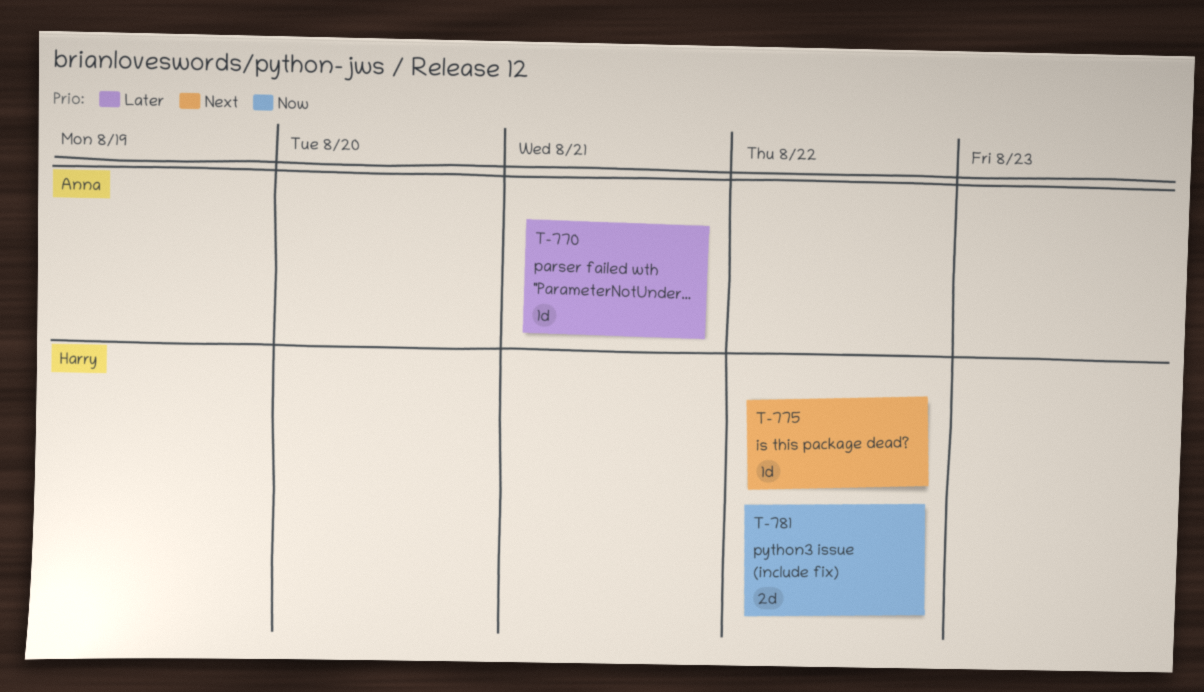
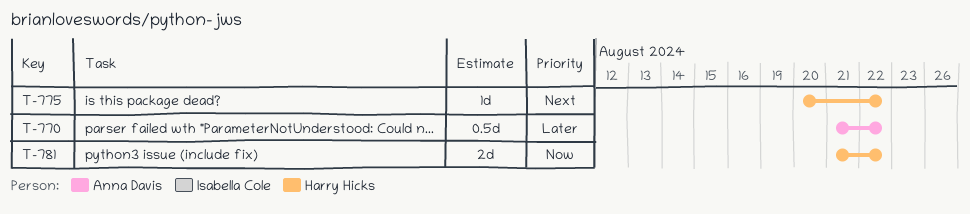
T-770, estimate: 1d -> 0.5d
T-770, due: Aug 21 -> Aug 22

